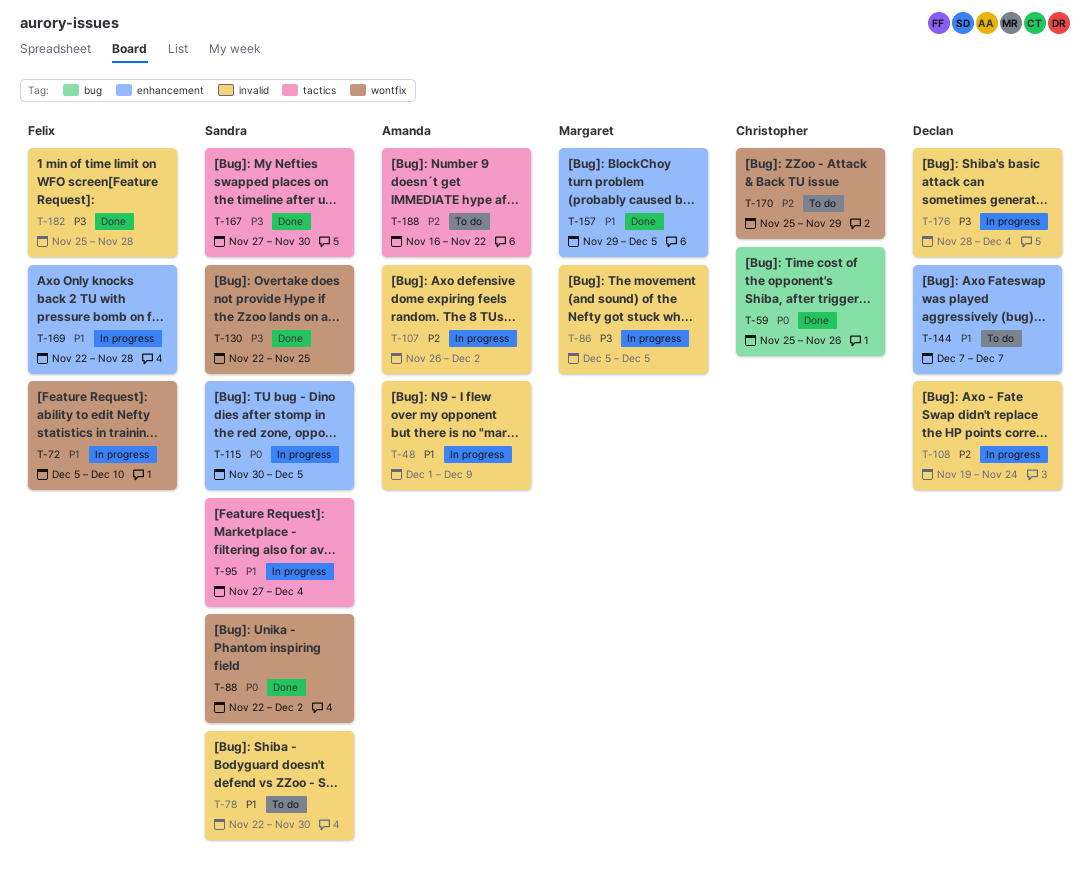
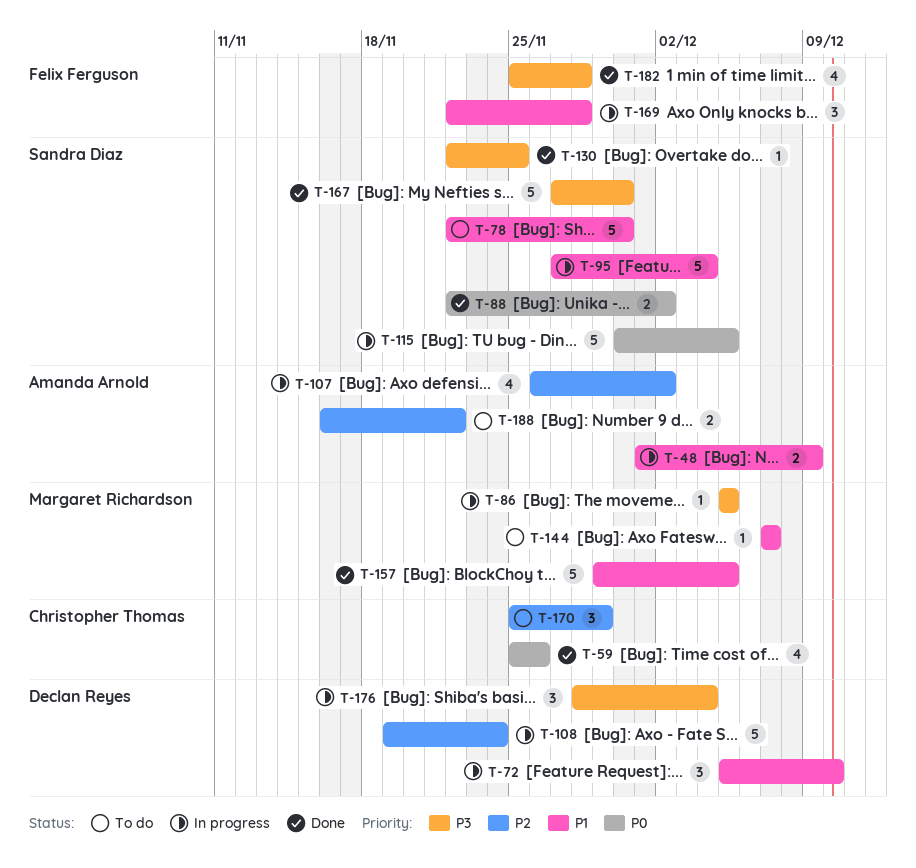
T-72, owner: Felix Ferguson -> Declan Reyes
T-144, owner: Declan Reyes -> Margaret Richardson

